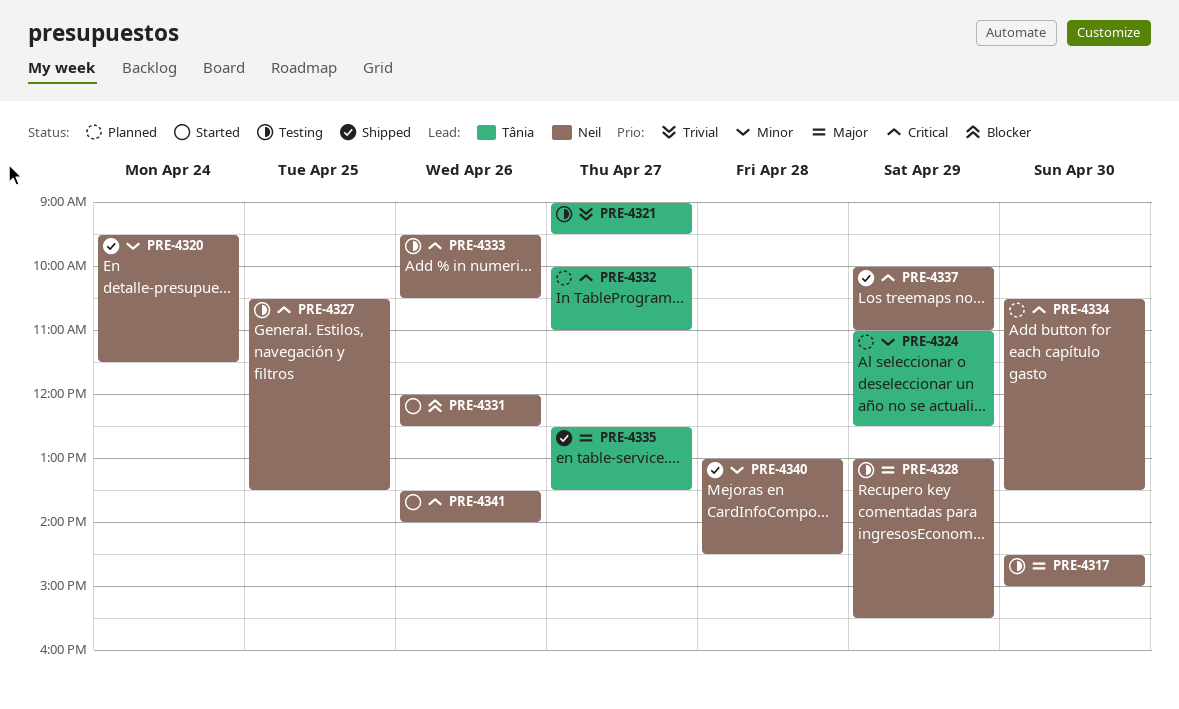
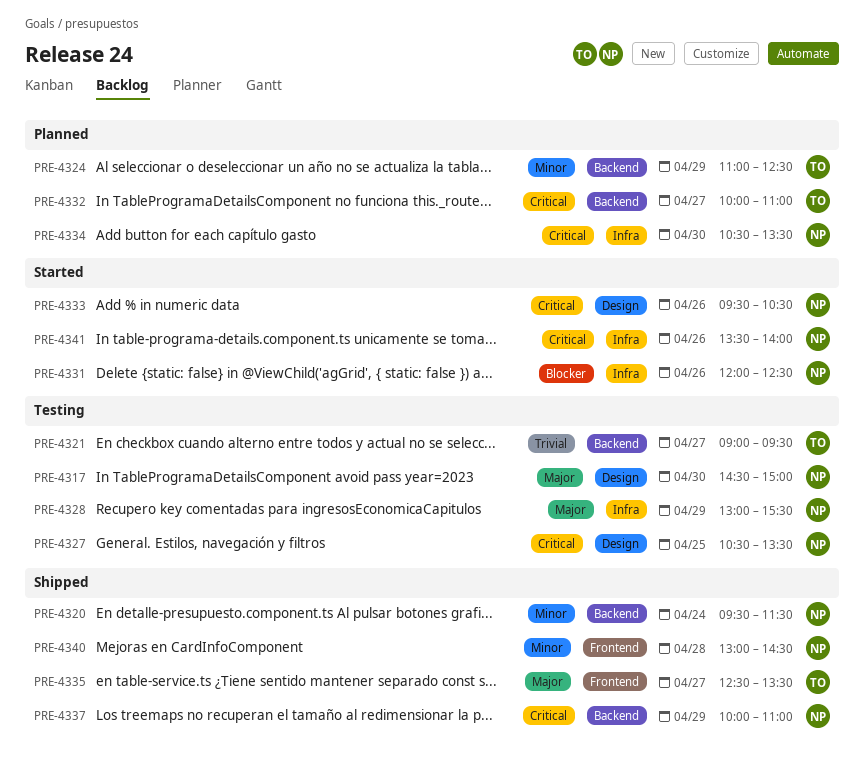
PRE-4333, status: Testing -> Started

